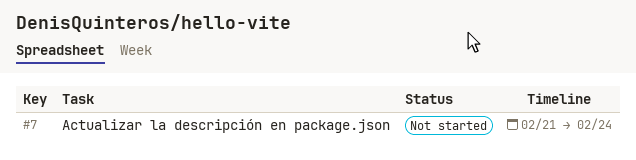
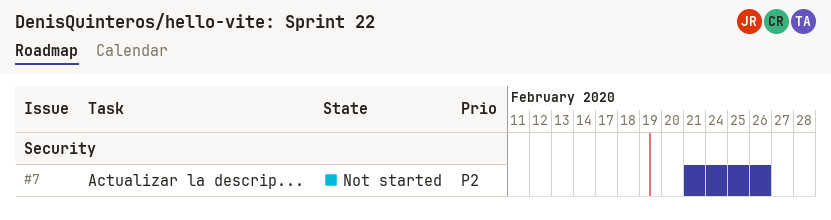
#7, due: Feb 24 -> Feb 26

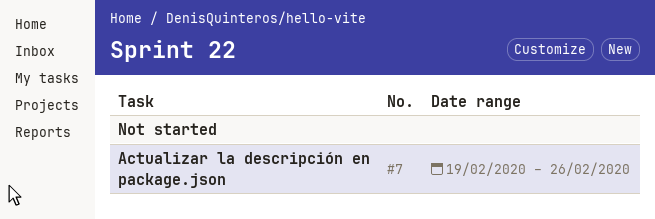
#7, start: Feb 21 -> Feb 19

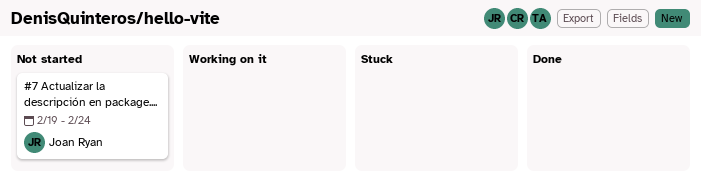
#7, due: Feb 26 -> Feb 24

